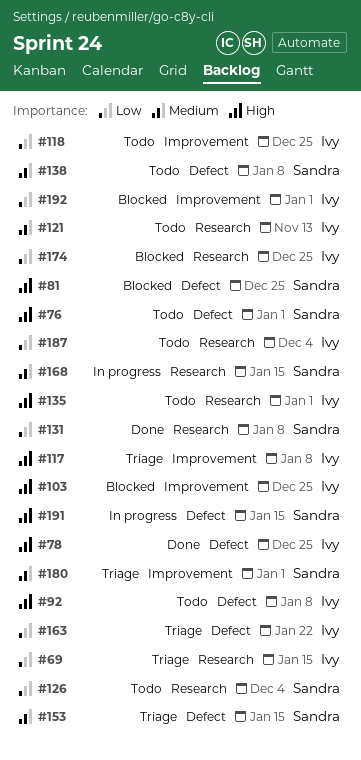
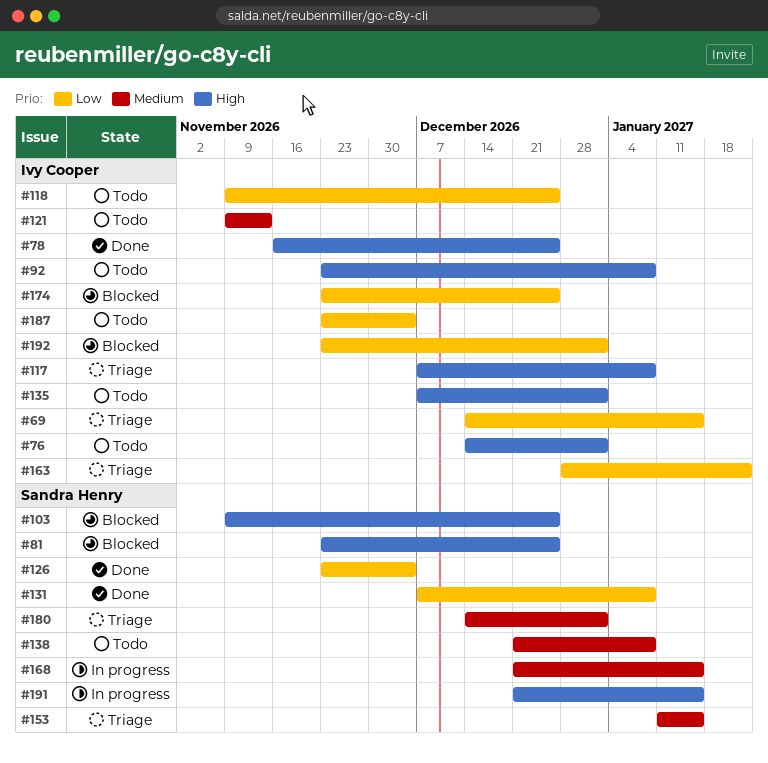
#76, owner: Sandra Henry -> Ivy Cooper
#103, owner: Ivy Cooper -> Sandra Henry
#126, status: Todo -> Done

